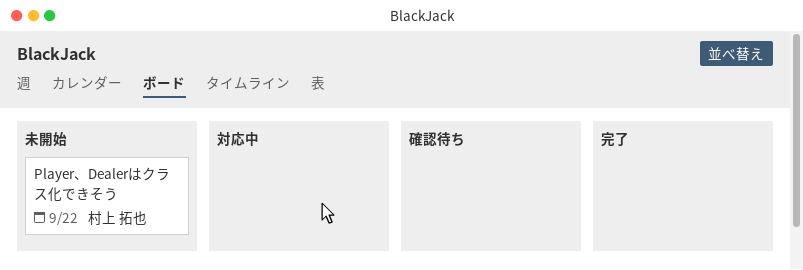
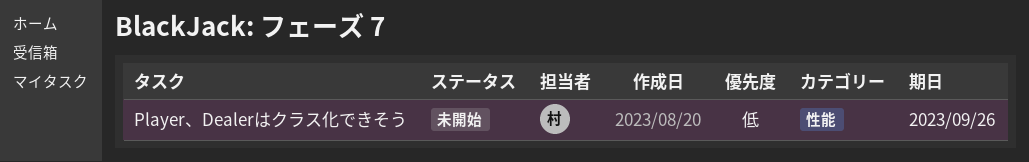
Player、Dealerはクラス化できそう, due: Sep 22 -> Sep 26

